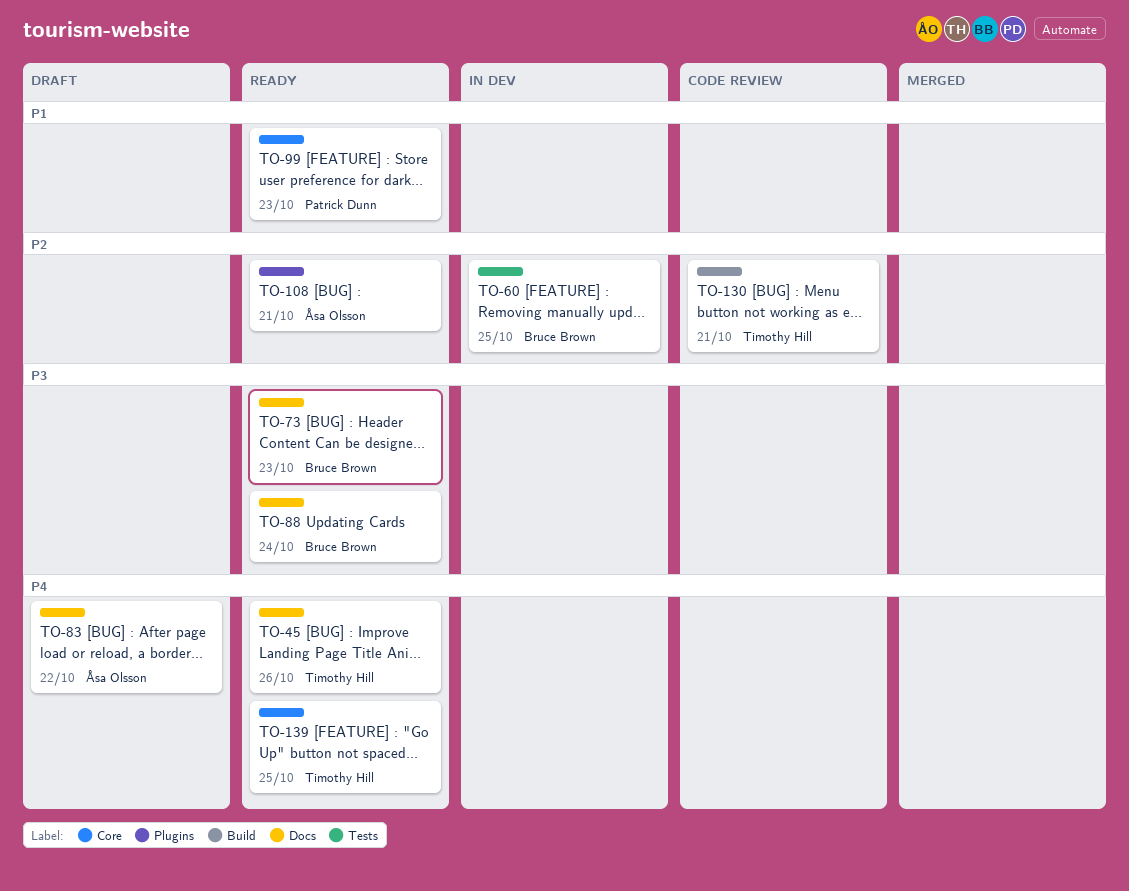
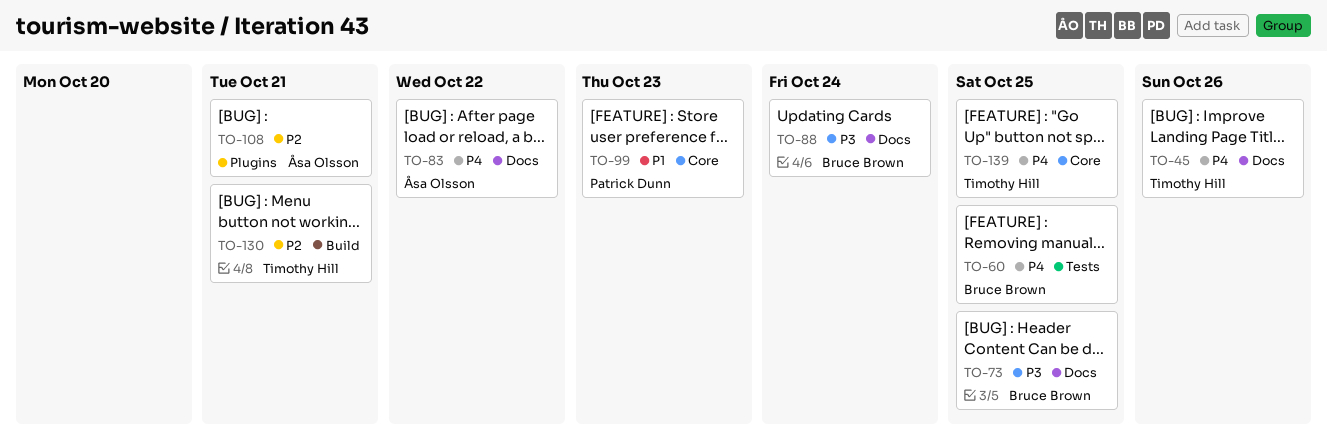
TO-60, priority: P2 -> P4
TO-73, due: Oct 23 -> Oct 25

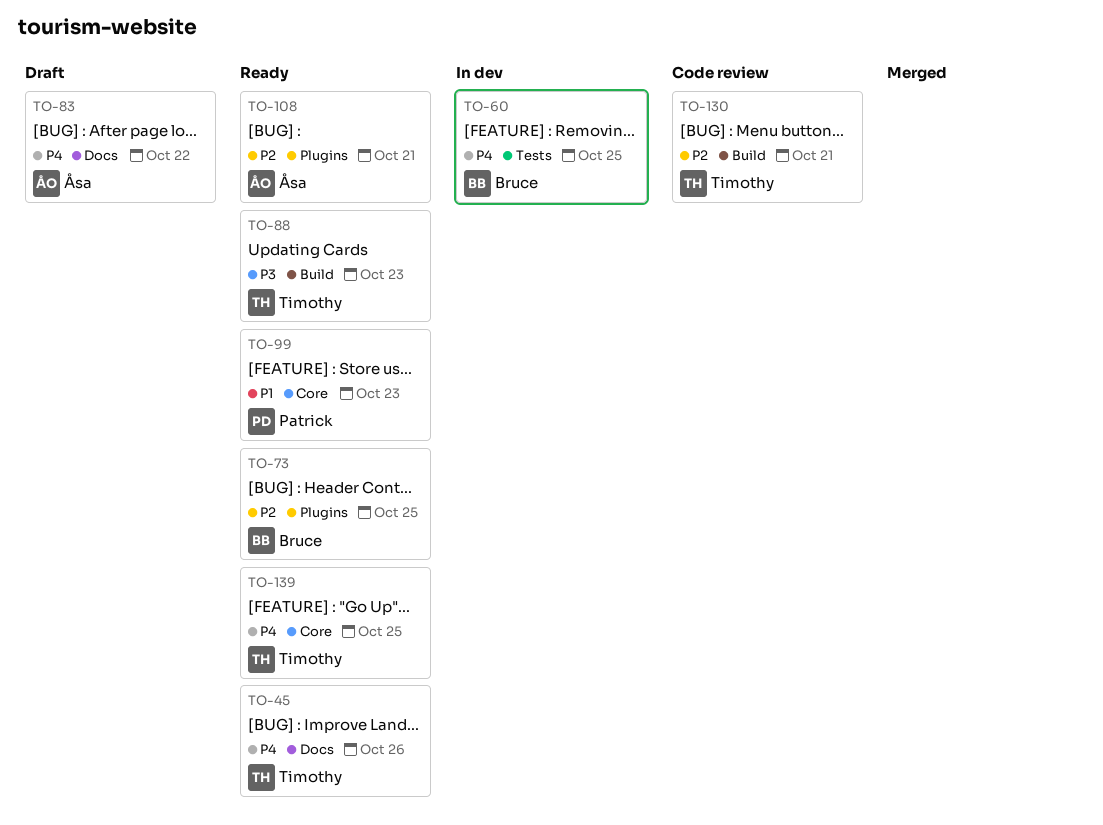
TO-73, priority: P3 -> P2
TO-73, label: Docs -> Plugins
TO-88, owner: Bruce Brown -> Timothy Hill
TO-88, label: Docs -> Build
TO-88, due: Oct 24 -> Oct 23

